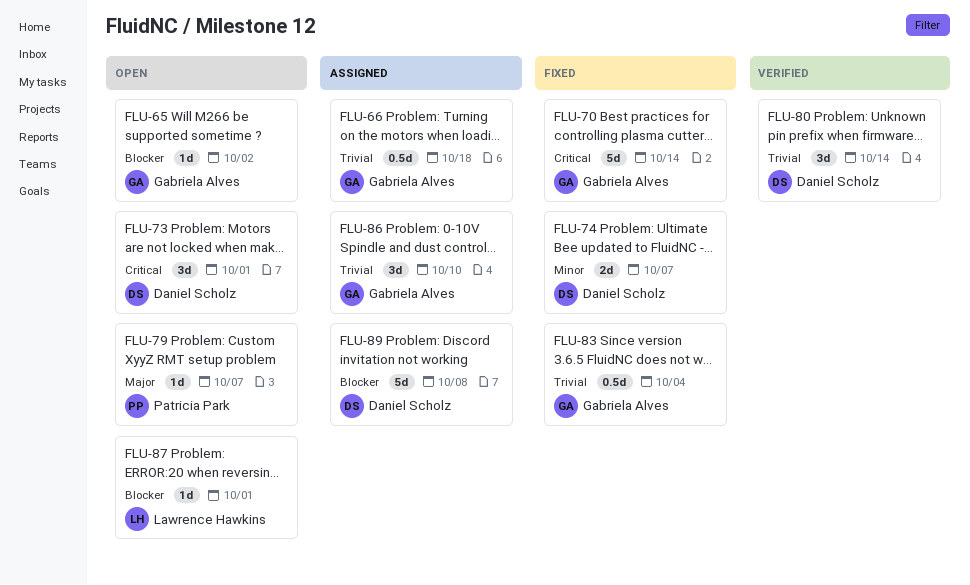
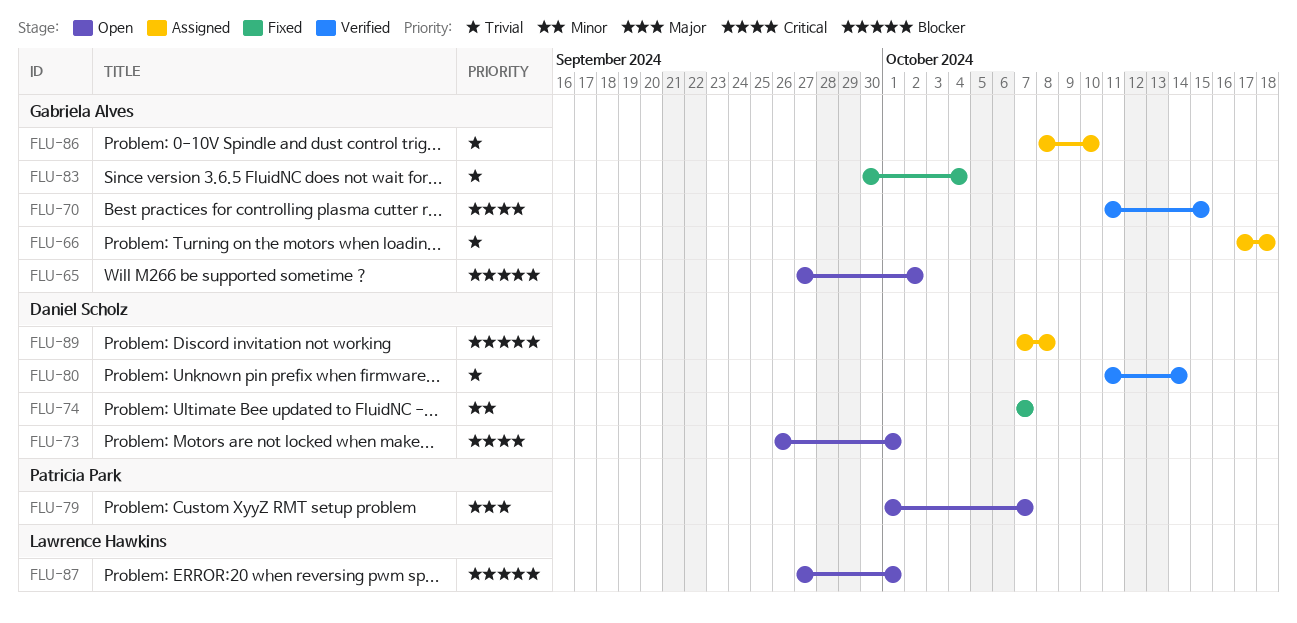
FLU-70, status: Fixed -> Verified
FLU-70, due: Oct 14 -> Oct 15

